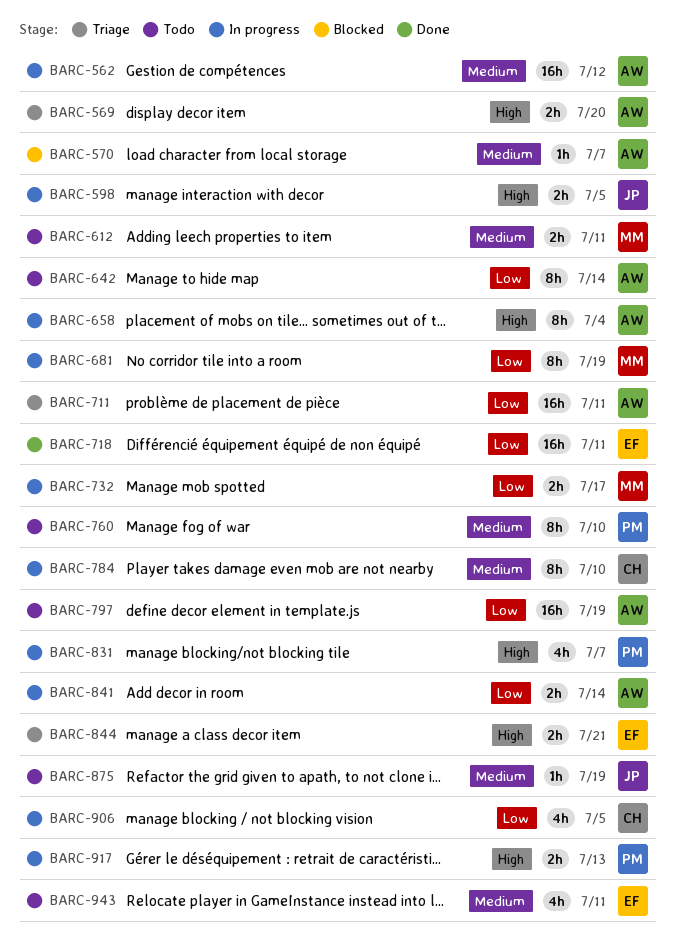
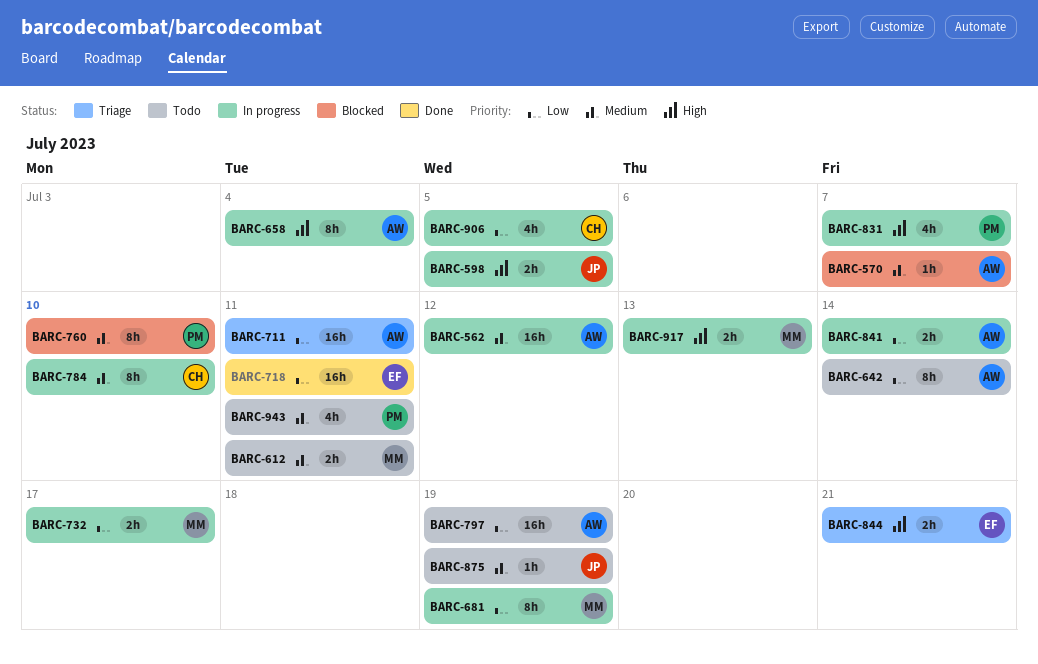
BARC-569: present -> none
BARC-760, status: Todo -> Blocked
BARC-917, owner: PM -> MM
BARC-943, owner: EF -> PM

